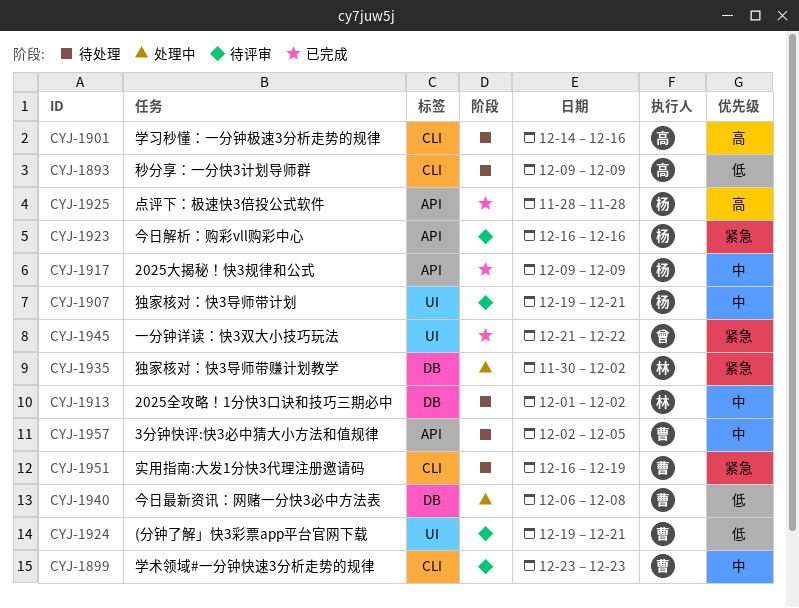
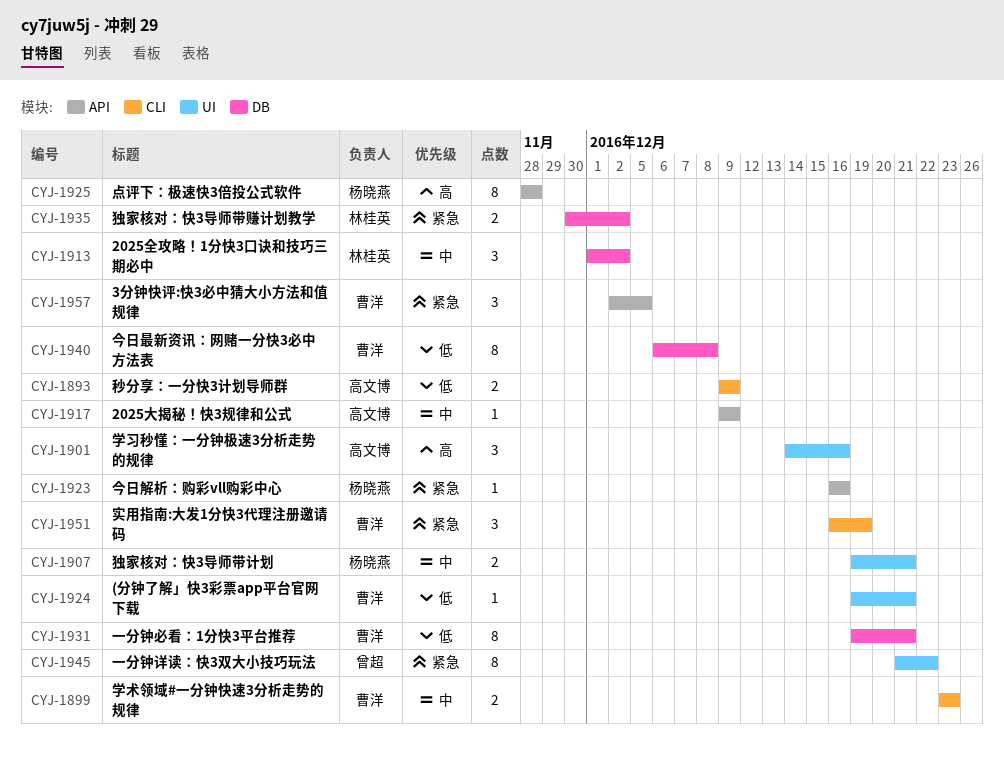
CYJ-1901, label: CLI -> UI
CYJ-1917, owner: 杨晓燕 -> 高文博
CYJ-1931: none -> present
CYJ-1957, priority: 中 -> 紧急

